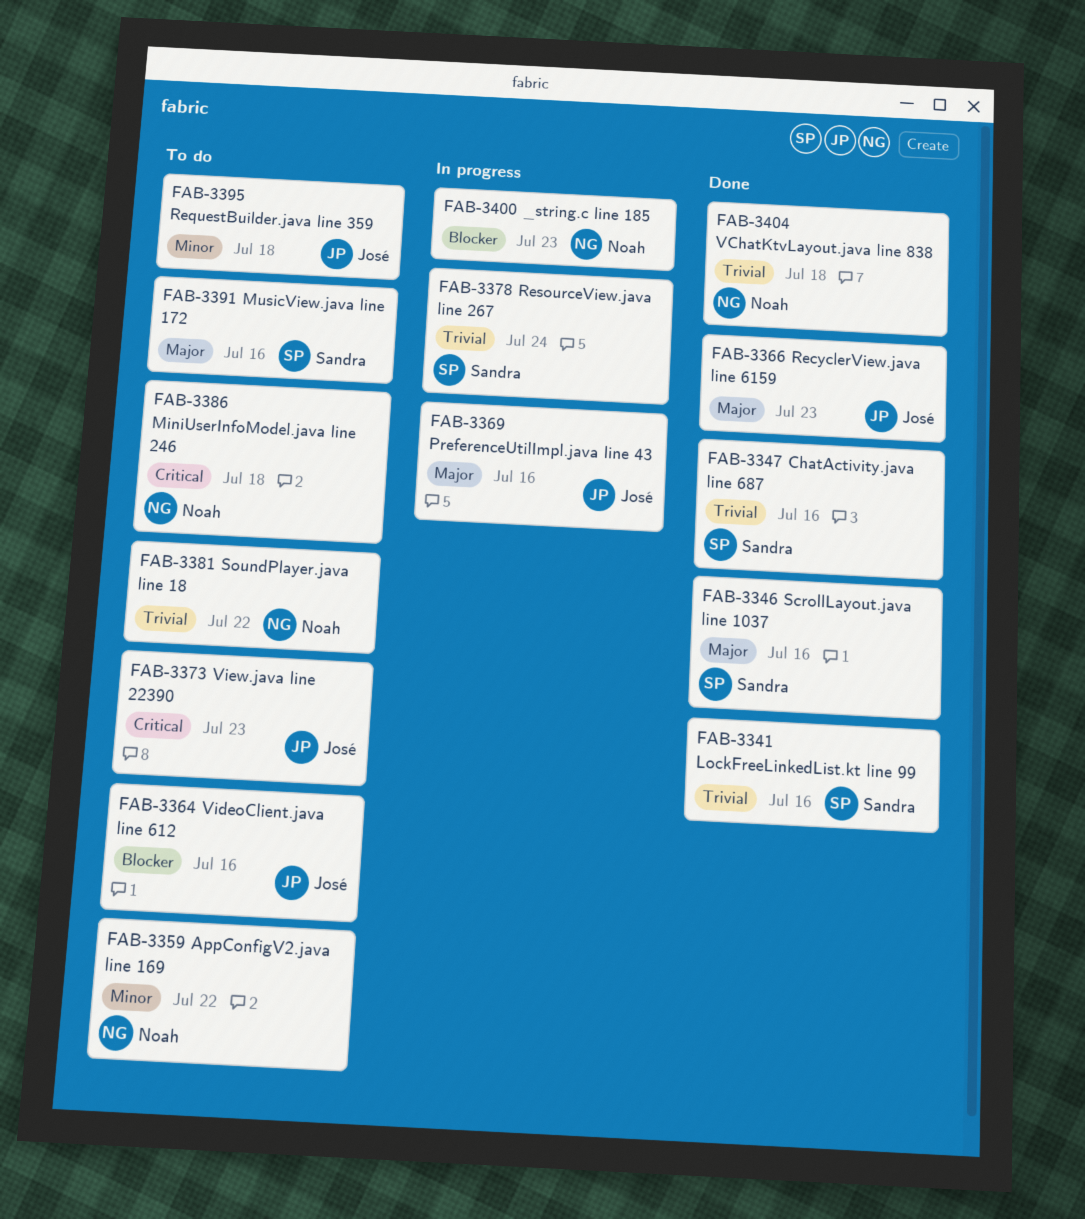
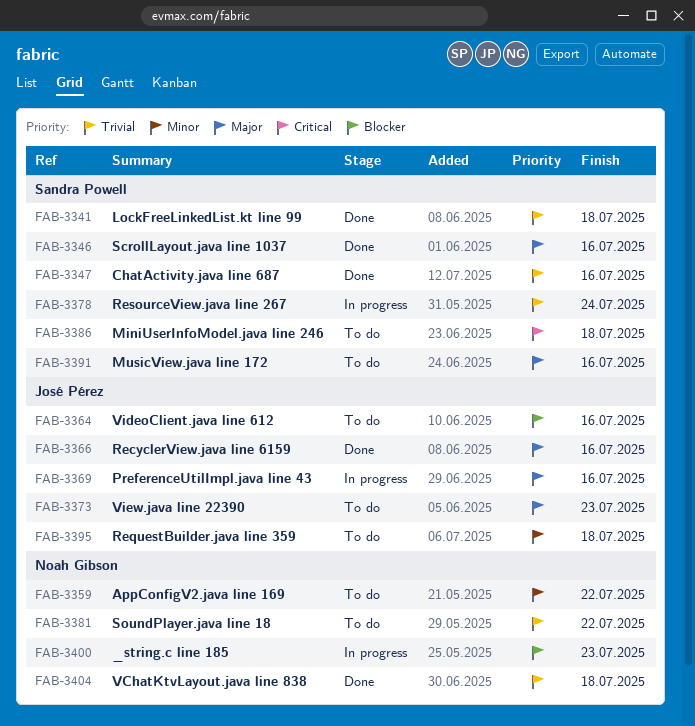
FAB-3341, due: Jul 16 -> Jul 18
FAB-3366, due: Jul 23 -> Jul 16
FAB-3373, priority: Critical -> Major
FAB-3386, owner: Noah Gibson -> Sandra Powell

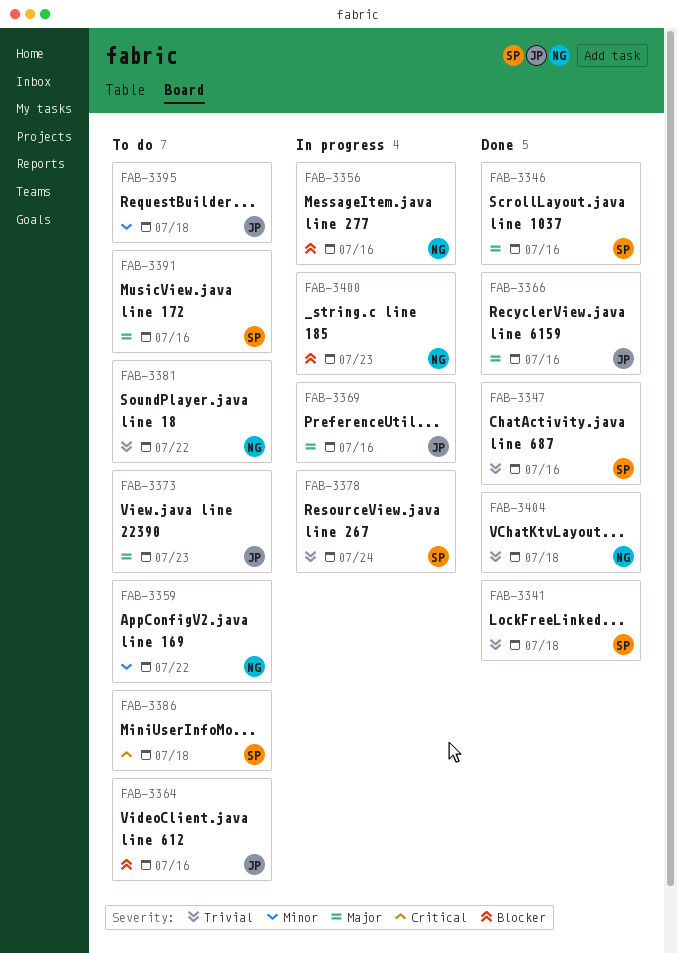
FAB-3356: none -> present

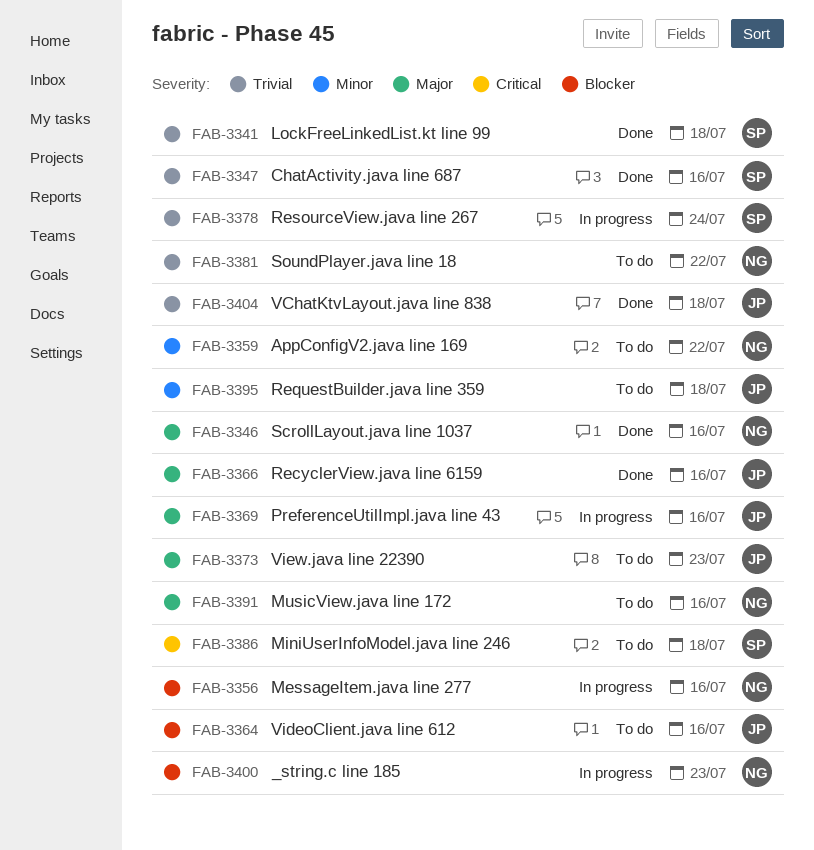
FAB-3346, owner: SP -> NG
FAB-3391, owner: SP -> NG
FAB-3404, owner: NG -> JP

